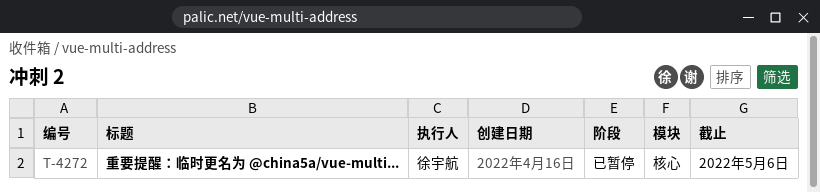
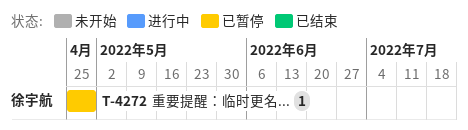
T-4272, due: May 6 -> Apr 29

